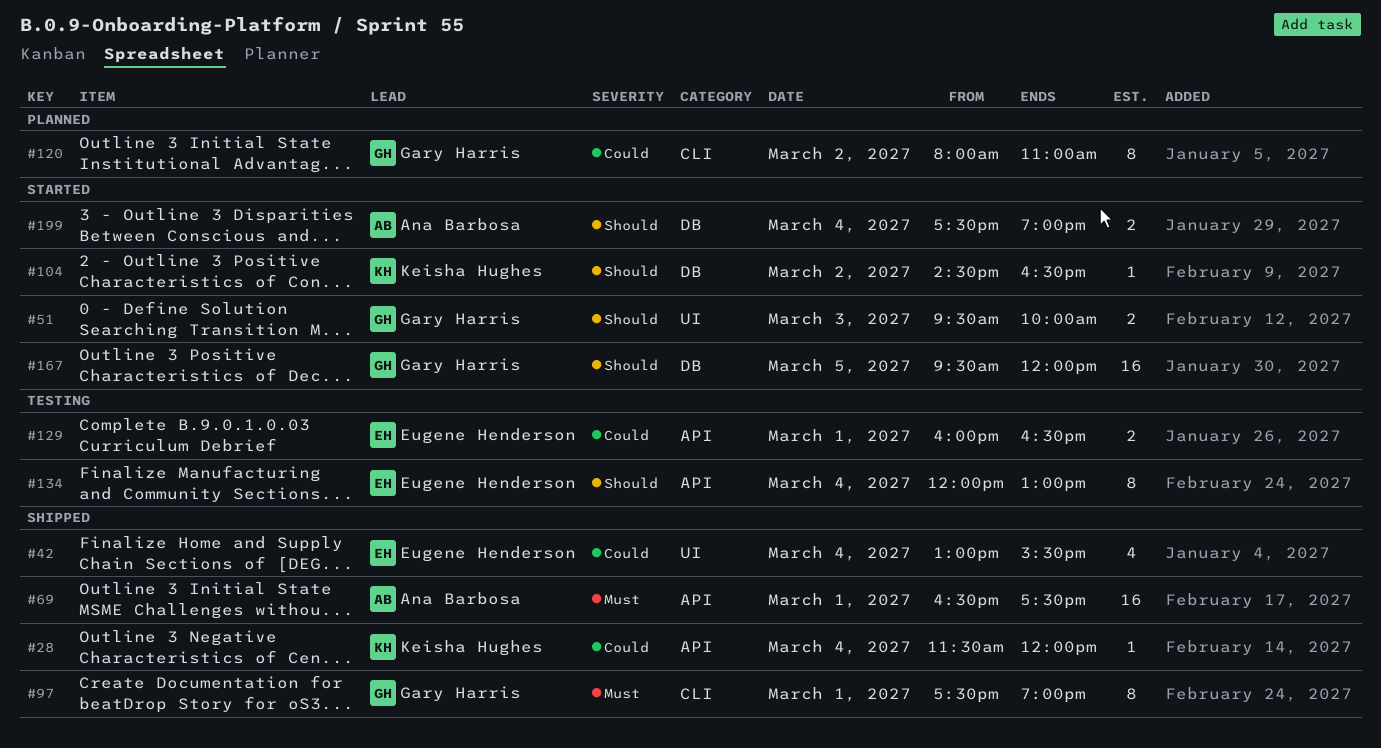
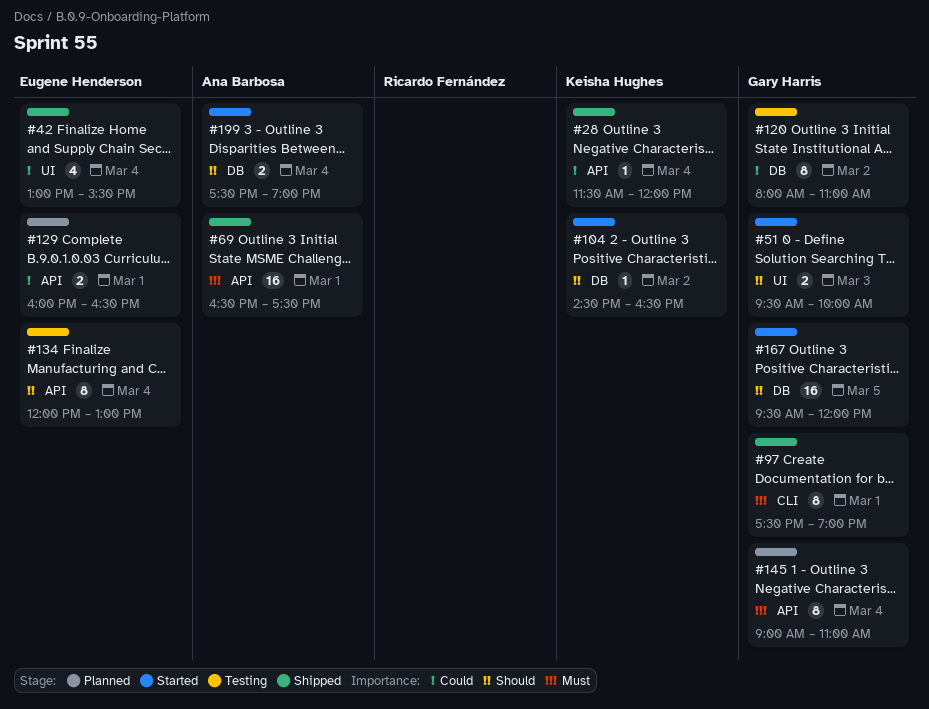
#120, status: Planned -> Testing
#120, label: CLI -> DB
#129, status: Testing -> Planned
#145: none -> present

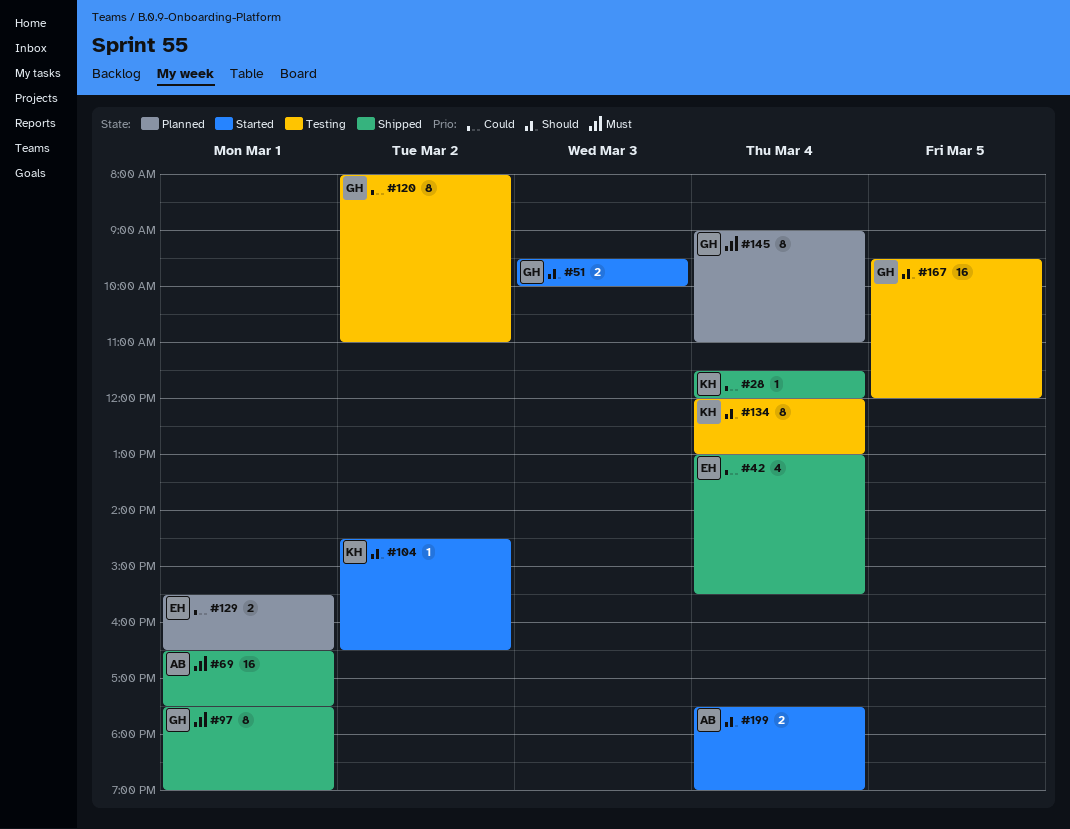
#129, begins: 16:00 -> 15:30
#134, owner: Eugene Henderson -> Keisha Hughes
#167, status: Started -> Testing

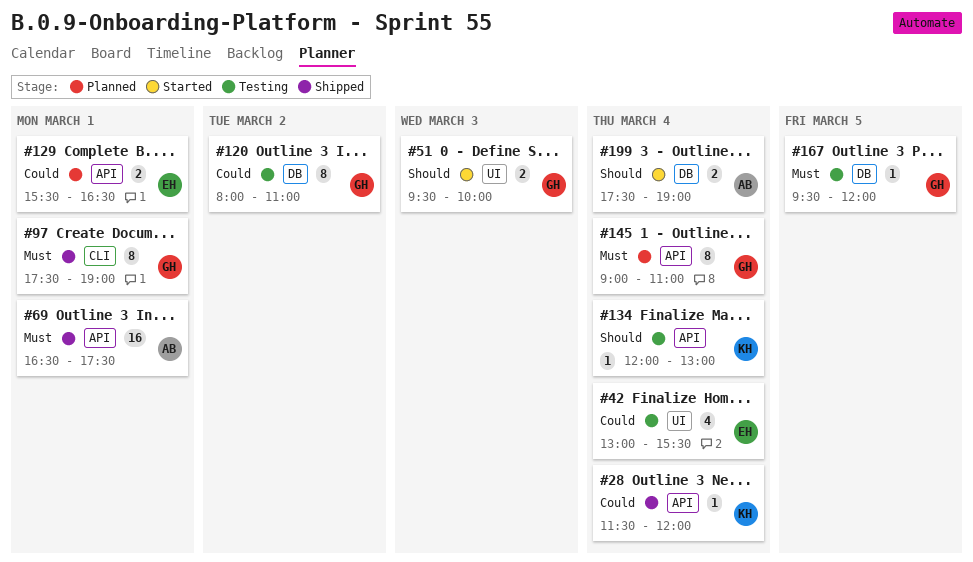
#42, status: Shipped -> Testing
#104: present -> none
#134, estimate: 8 -> 1
#167, priority: Should -> Must
#167, estimate: 16 -> 1

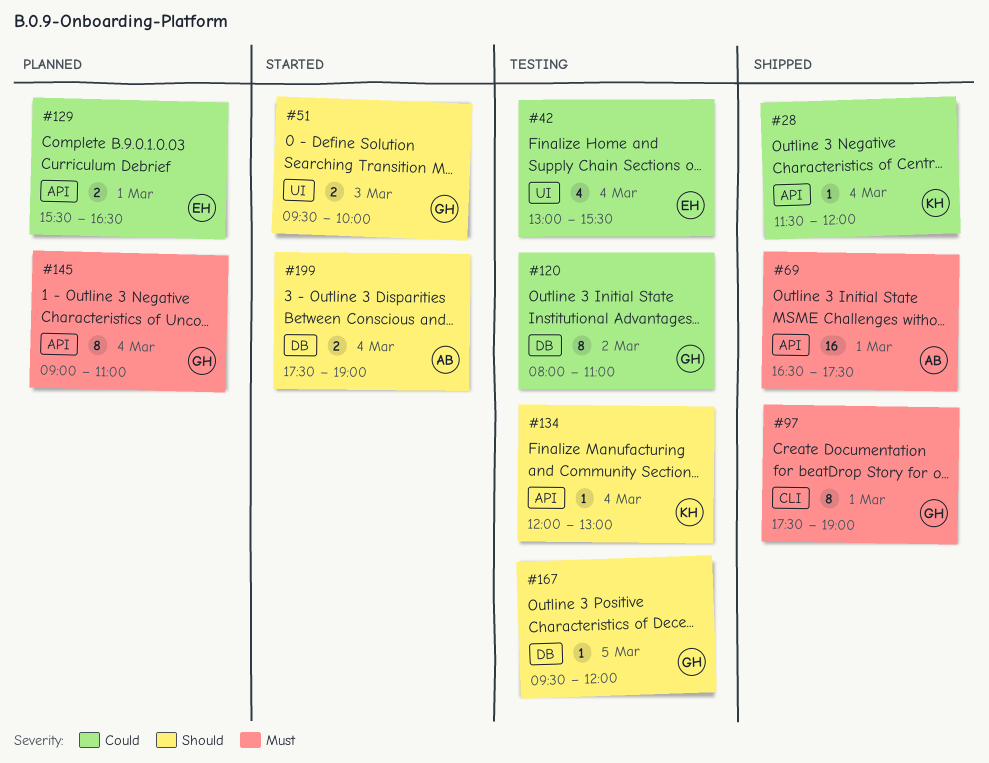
#167, priority: Must -> Should

